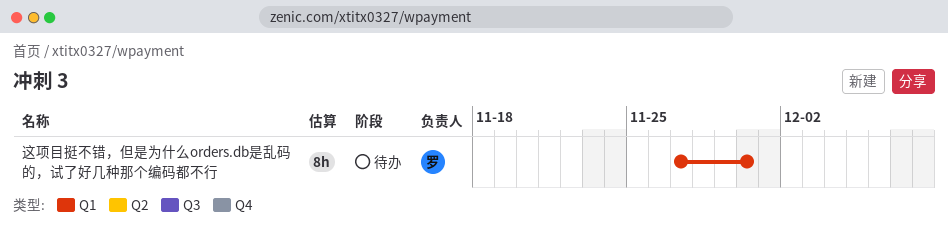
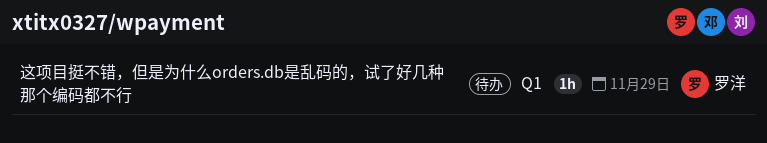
这项目挺不错，但是为什么orders.db是乱码的，试了好几种那个编码都不行, estimate: 8h -> 1h
这项目挺不错，但是为什么orders.db是乱码的，试了好几种那个编码都不行, due: Nov 30 -> Nov 29

